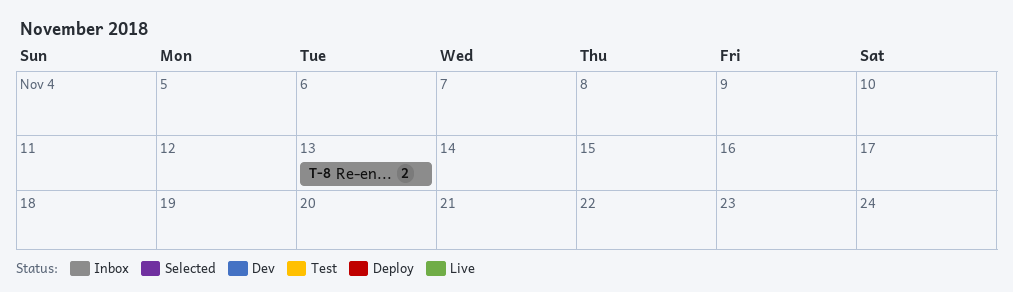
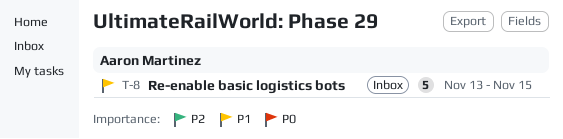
T-8, estimate: 2 -> 5
T-8, due: Nov 13 -> Nov 15

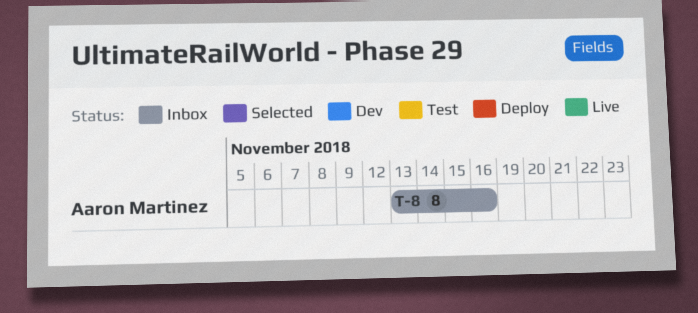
T-8, estimate: 5 -> 8
T-8, due: Nov 15 -> Nov 16

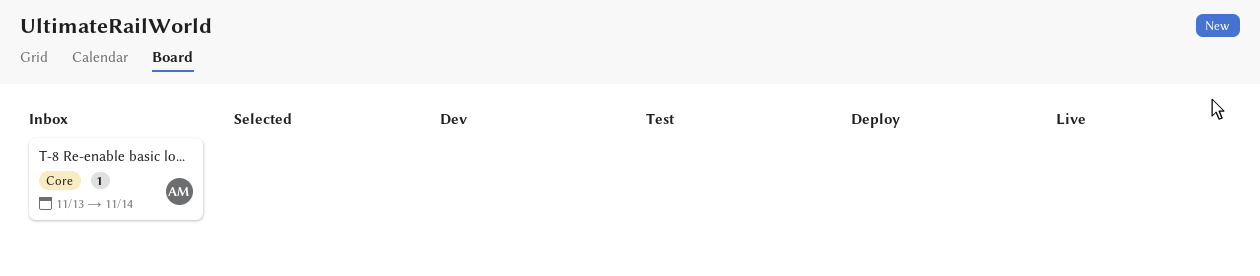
T-8, estimate: 8 -> 1
T-8, due: Nov 16 -> Nov 14

